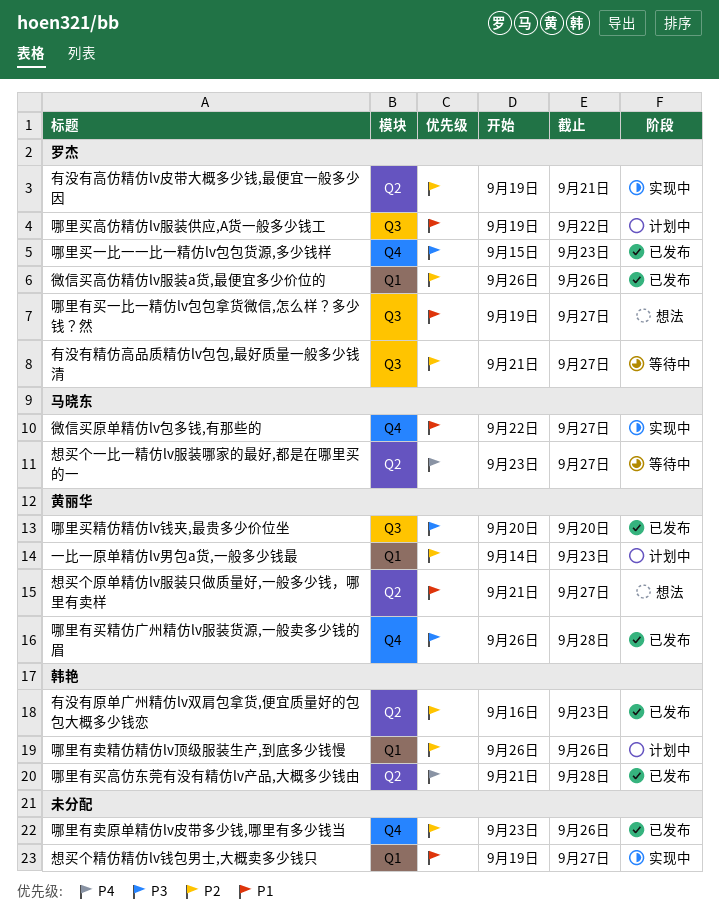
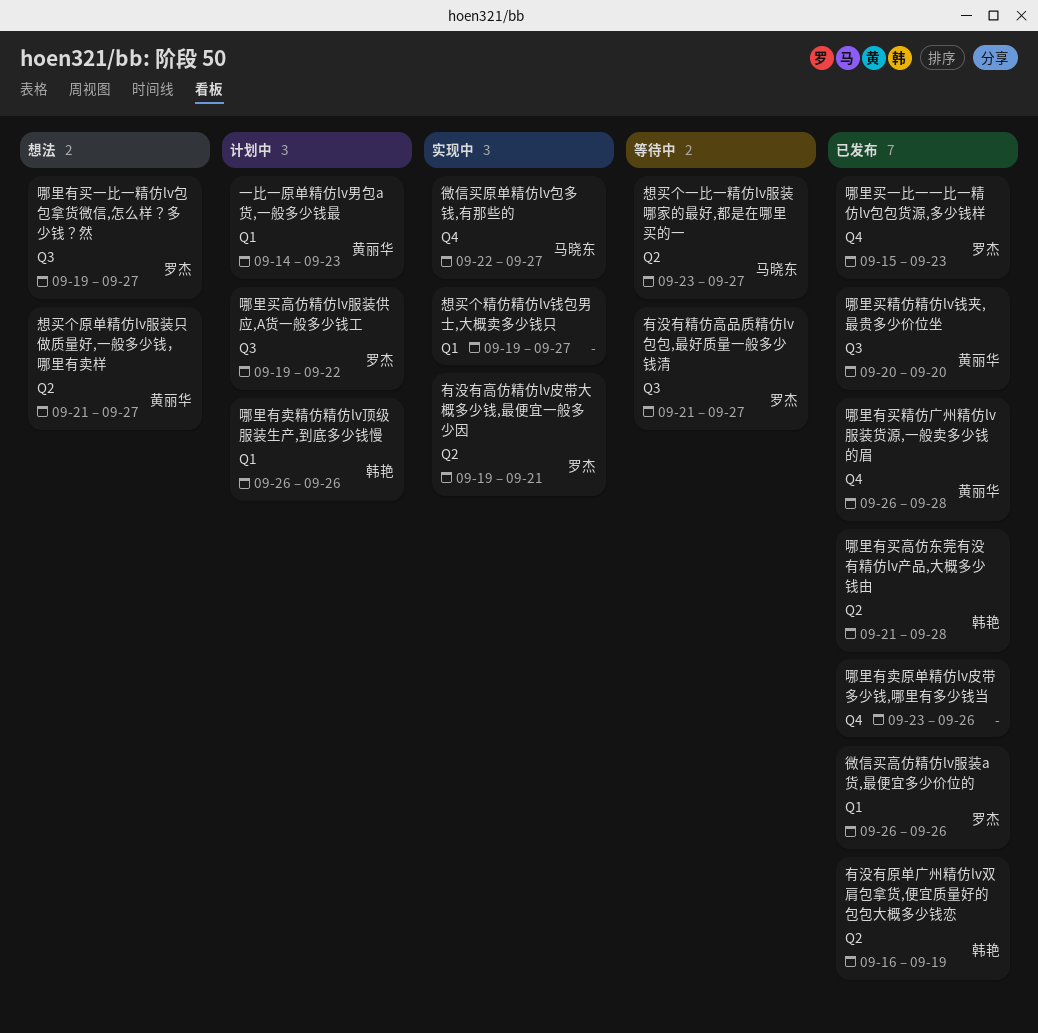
有没有原单广州精仿lv双肩包拿货,便宜质量好的包包大概多少钱恋, due: Sep 23 -> Sep 19

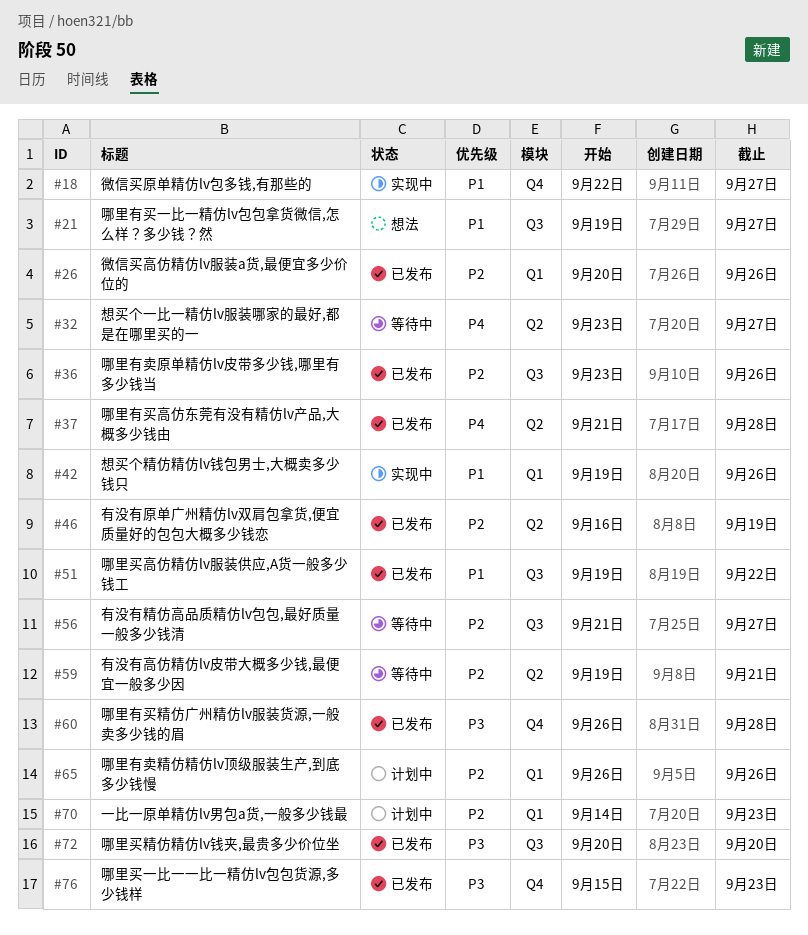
哪里买高仿精仿lv服装供应,A货一般多少钱工, status: 计划中 -> 已发布
哪里有卖原单精仿lv皮带多少钱,哪里有多少钱当, label: Q4 -> Q3
微信买高仿精仿lv服装a货,最便宜多少价位的, start: Sep 26 -> Sep 20
想买个原单精仿lv服装只做质量好,一般多少钱，哪里有卖样: present -> none
想买个精仿精仿lv钱包男士,大概卖多少钱只, due: Sep 27 -> Sep 26
有没有高仿精仿lv皮带大概多少钱,最便宜一般多少因, status: 实现中 -> 等待中

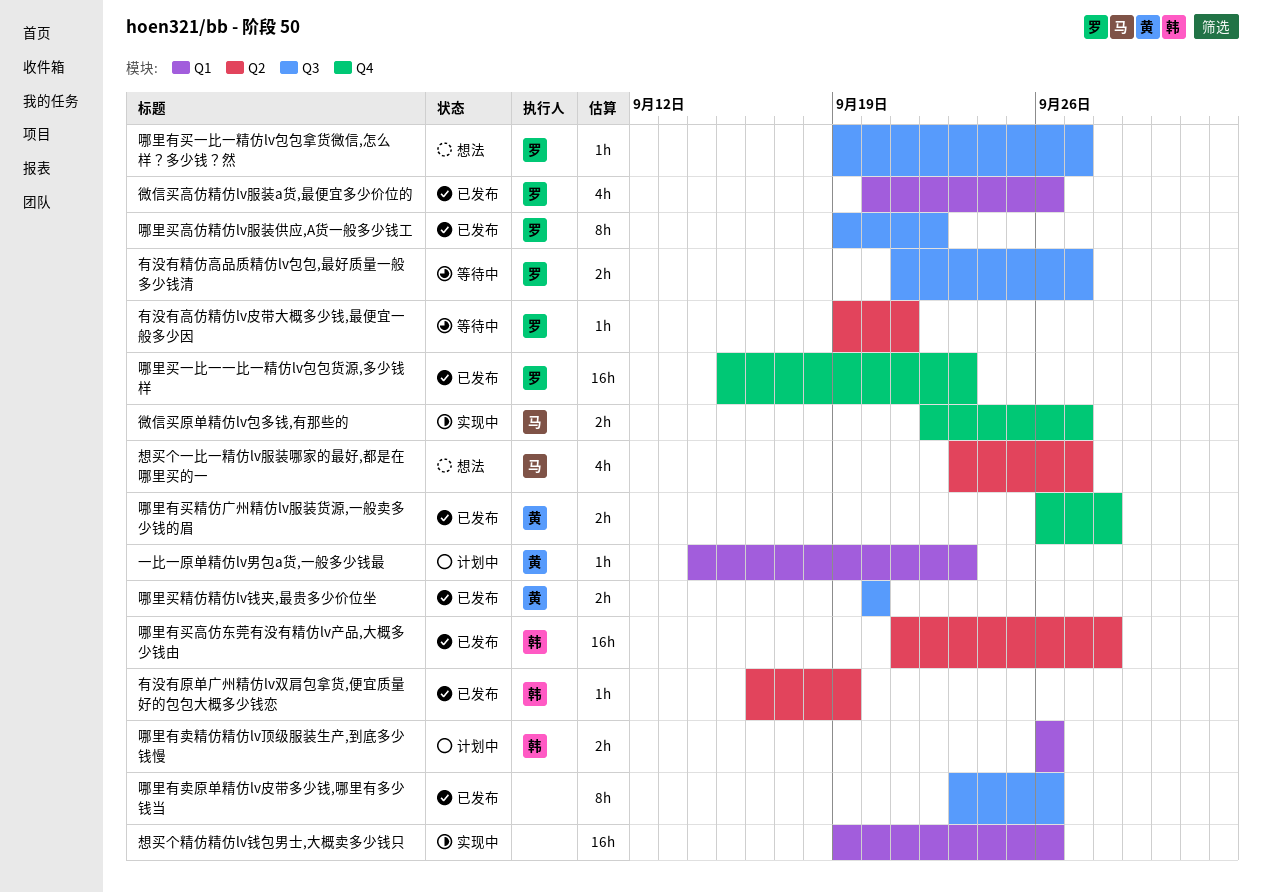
想买个一比一精仿lv服装哪家的最好,都是在哪里买的一, status: 等待中 -> 想法

